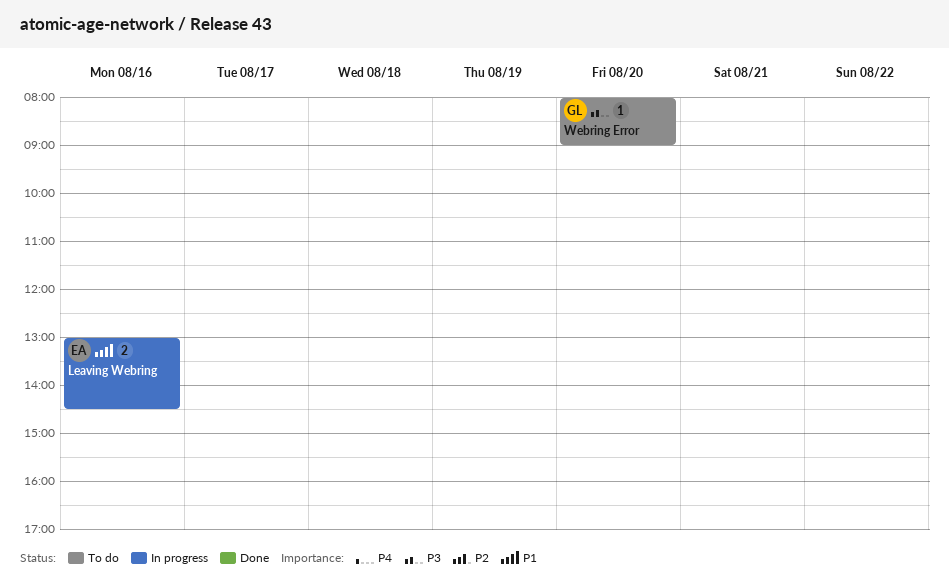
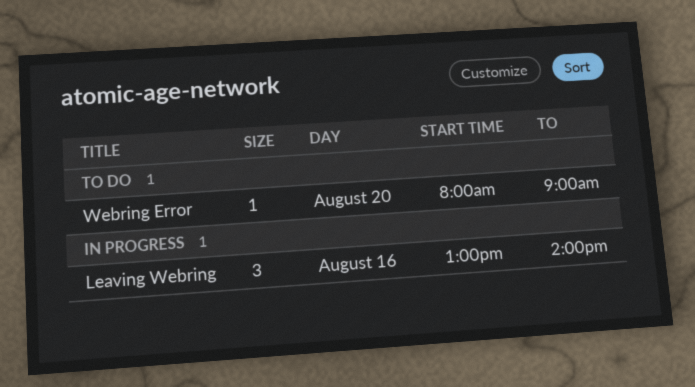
Leaving Webring, estimate: 2 -> 3
Leaving Webring, ends: 14:30 -> 14:00

